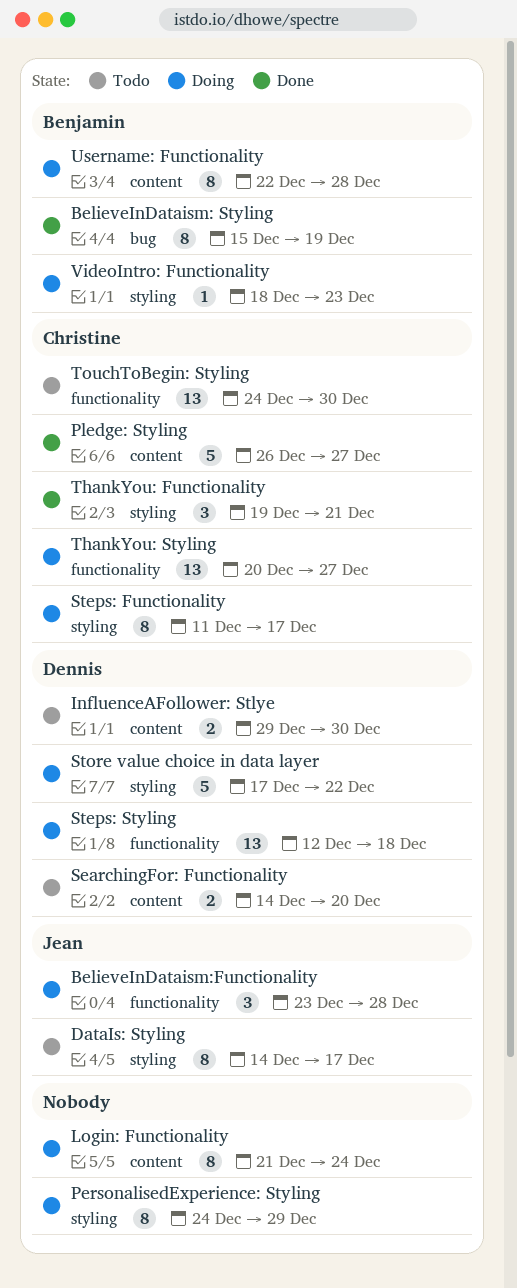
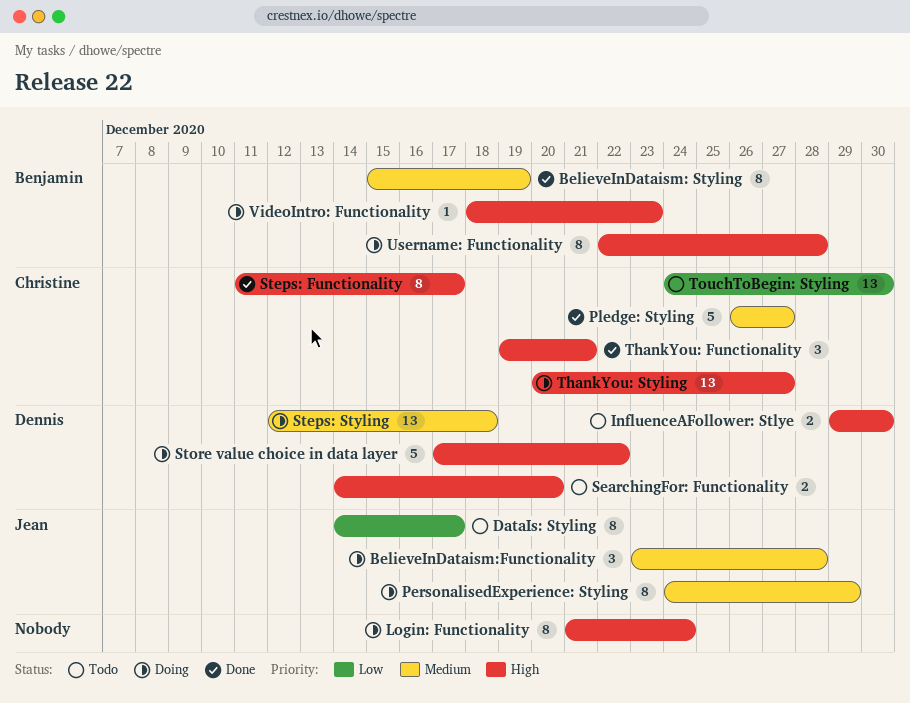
PersonalisedExperience: Styling, owner: none -> Jean
Steps: Functionality, status: Doing -> Done

